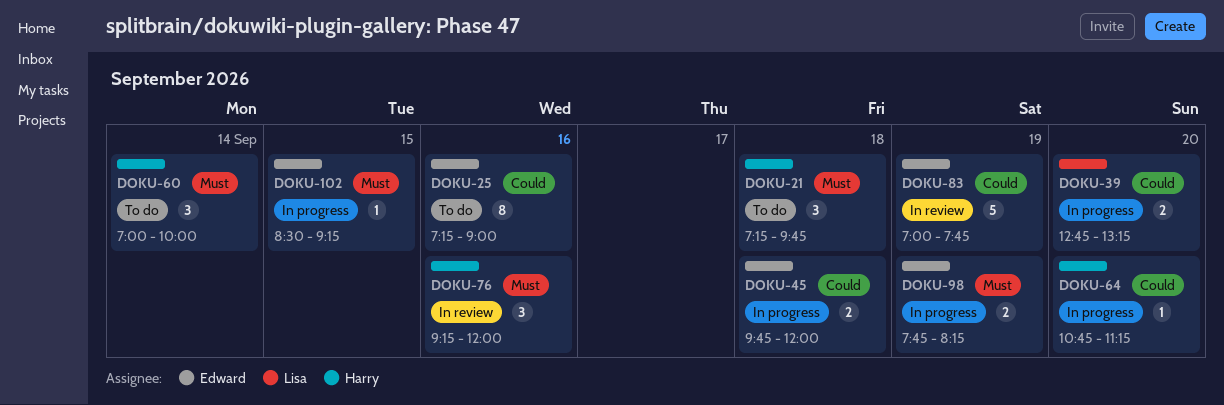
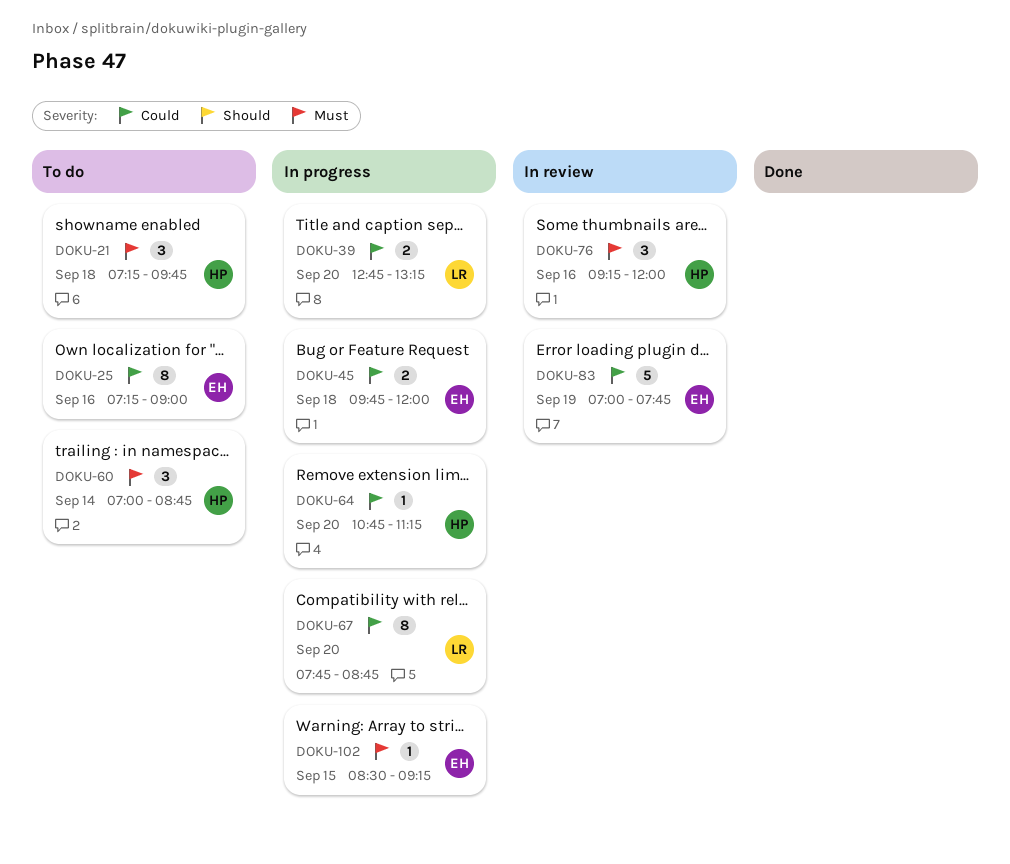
DOKU-60, ends: 10:00 -> 08:45
DOKU-67: none -> present
DOKU-98: present -> none

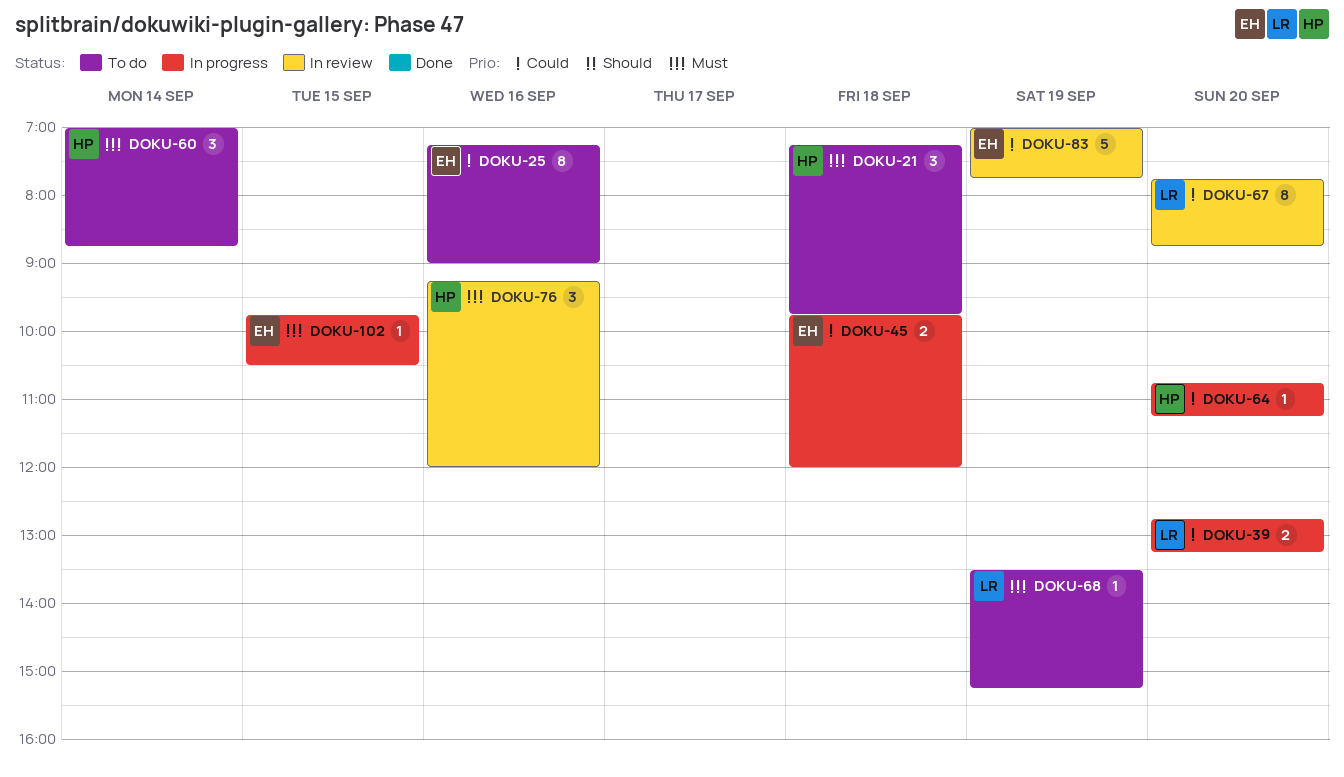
DOKU-67, status: In progress -> In review
DOKU-68: none -> present
DOKU-102, begins: 08:30 -> 09:45
DOKU-102, ends: 09:15 -> 10:30

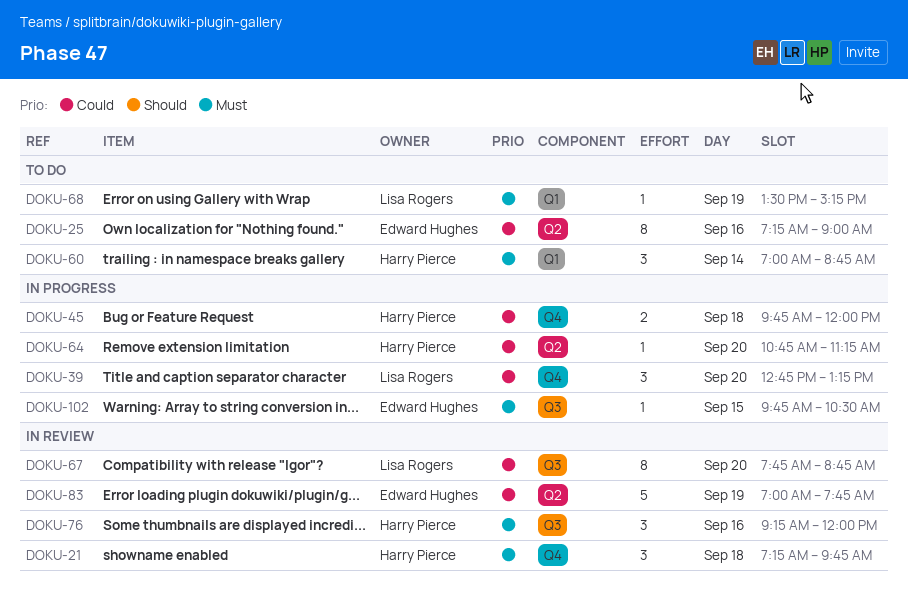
DOKU-21, status: To do -> In review
DOKU-39, estimate: 2 -> 3
DOKU-45, owner: Edward Hughes -> Harry Pierce

